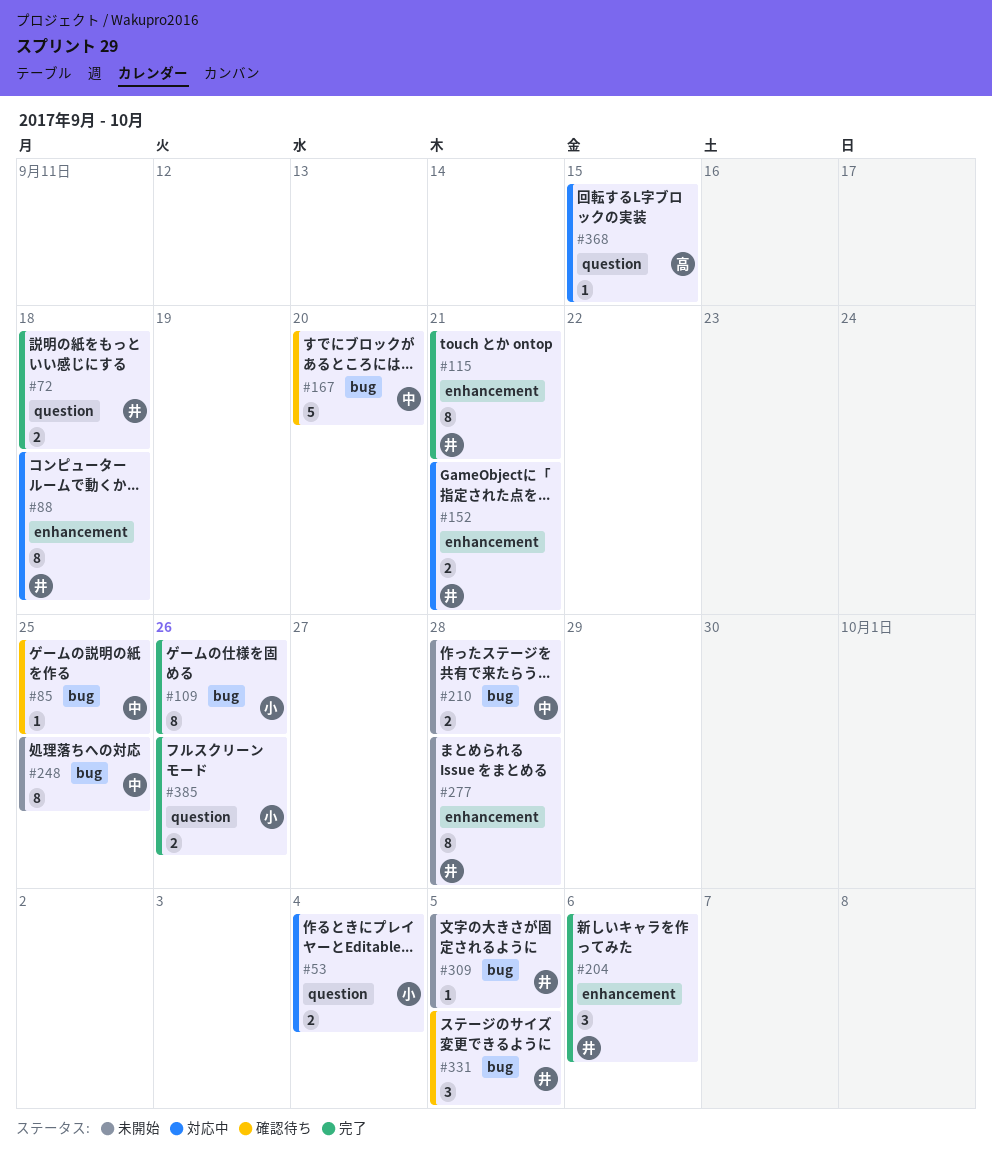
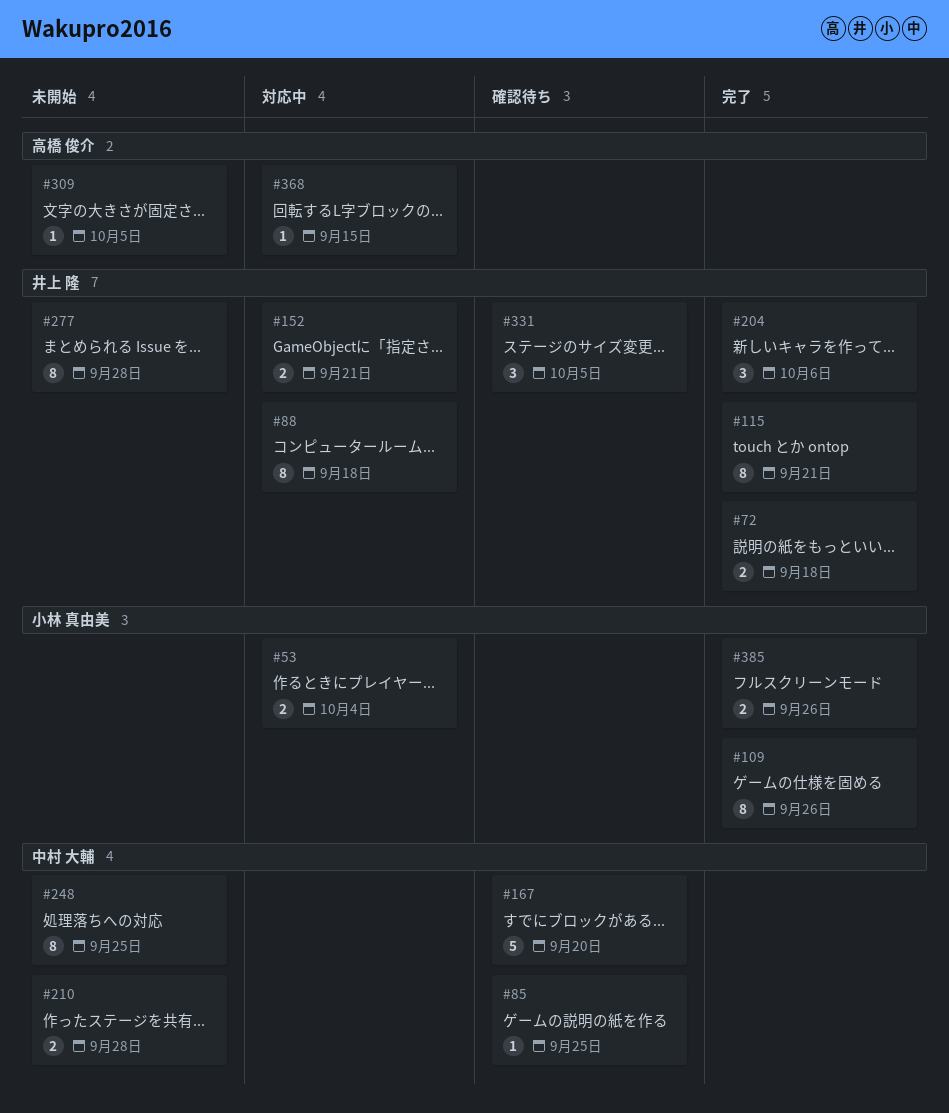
#309, owner: 井上 隆 -> 高橋 俊介

